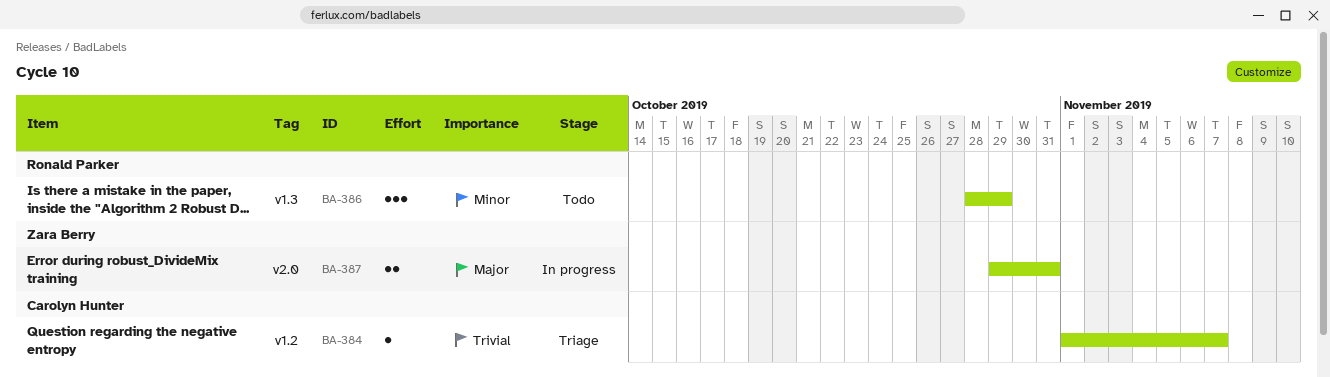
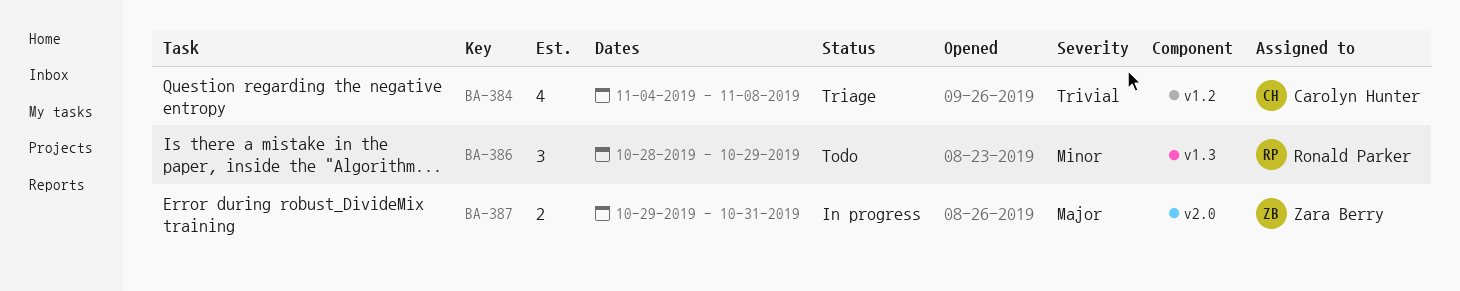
BA-384, estimate: 1 -> 4
BA-384, start: Nov 1 -> Nov 4
BA-384, due: Nov 7 -> Nov 8

